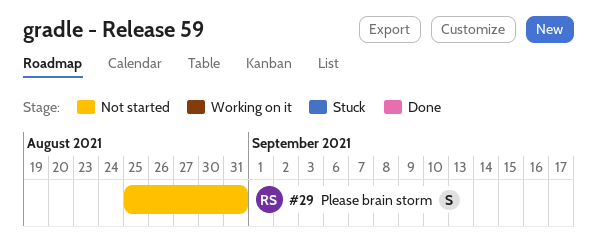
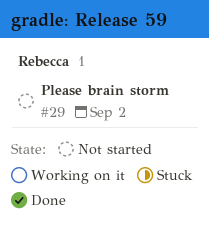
#29, due: Aug 31 -> Sep 2

